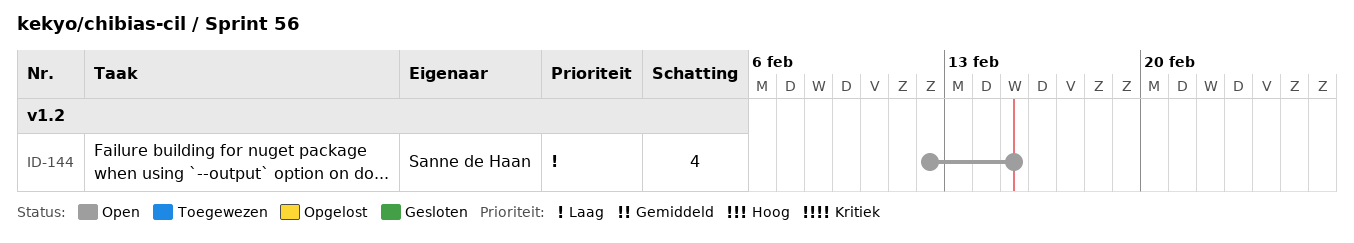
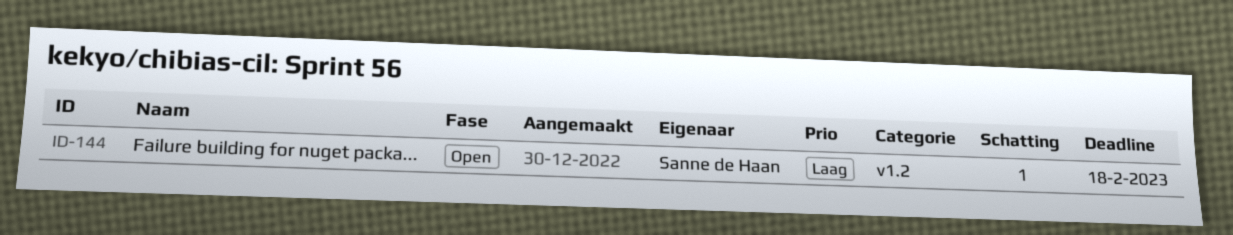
ID-144, estimate: 4 -> 1
ID-144, due: Feb 15 -> Feb 18

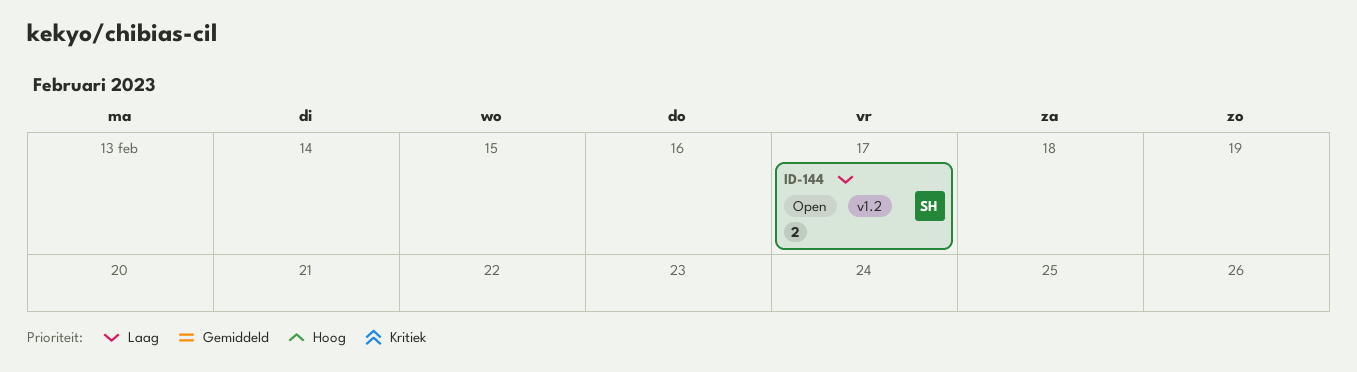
ID-144, estimate: 1 -> 2
ID-144, due: Feb 18 -> Feb 17

